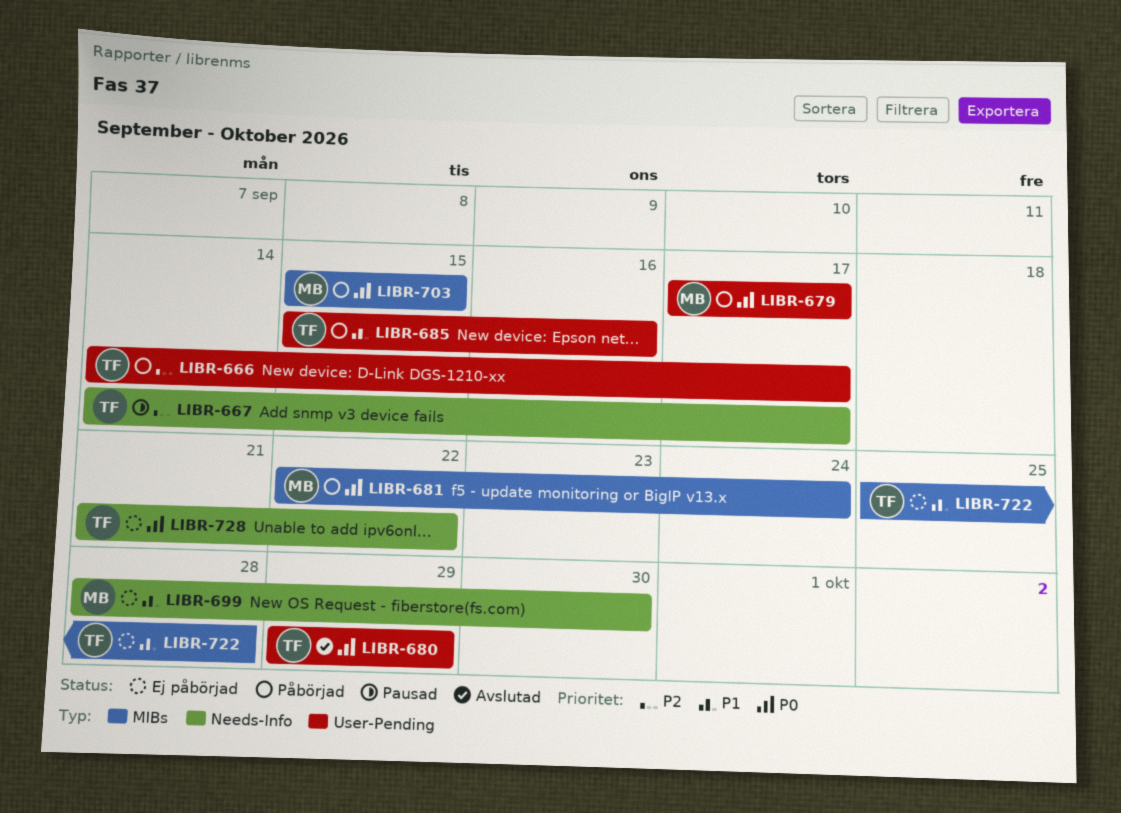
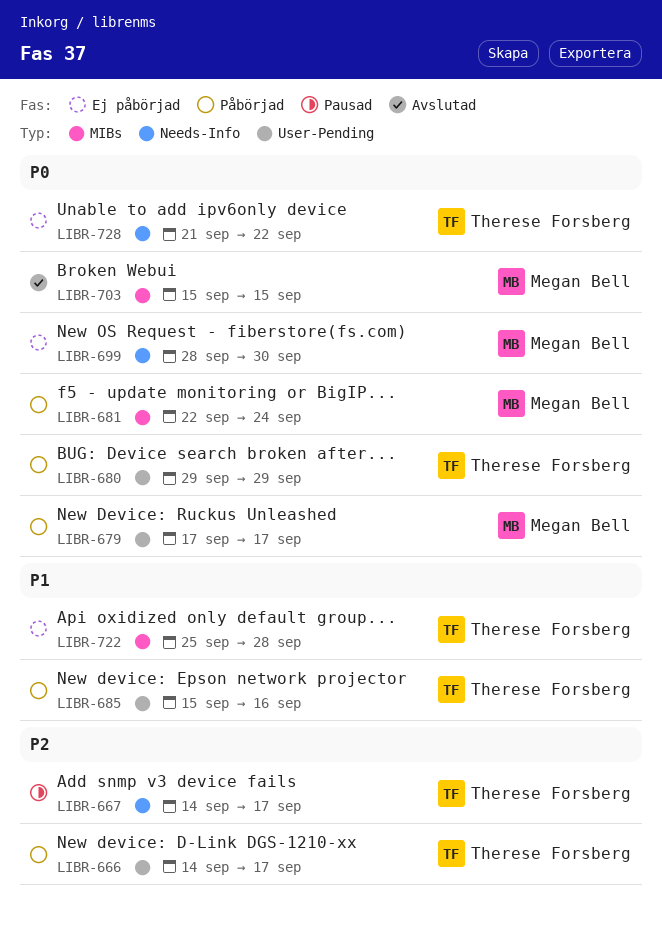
LIBR-680, status: Avslutad -> Påbörjad
LIBR-699, priority: P1 -> P0
LIBR-703, status: Påbörjad -> Avslutad

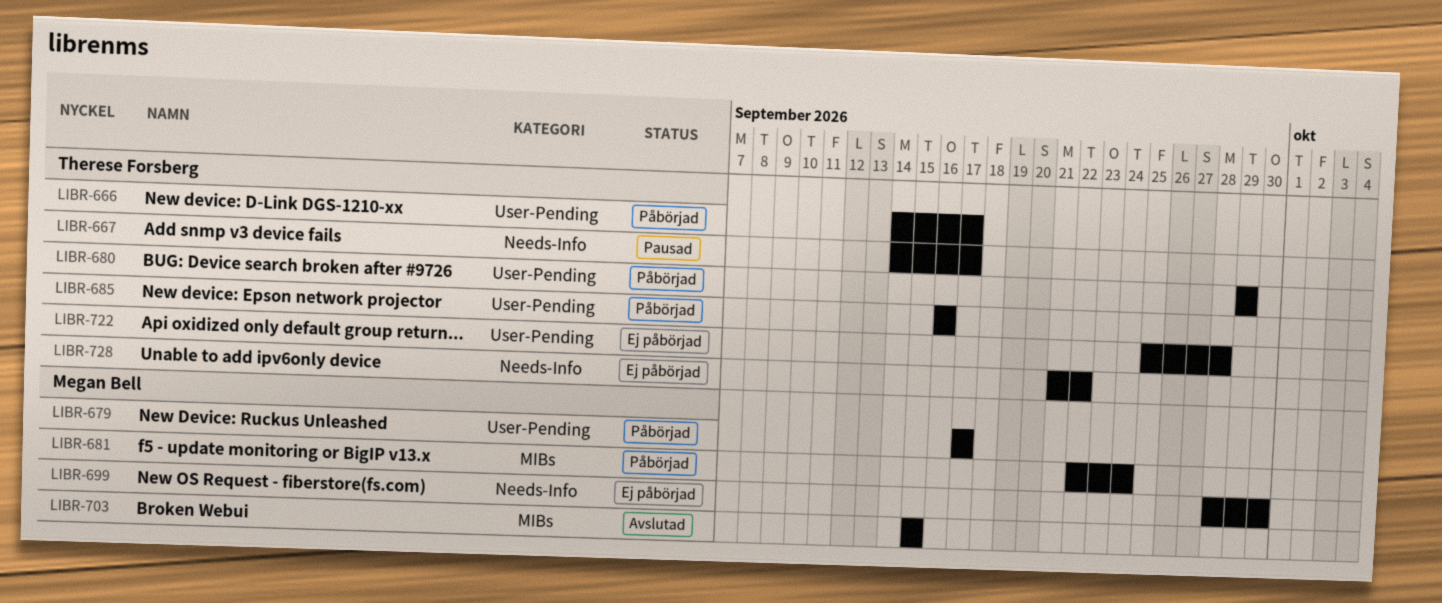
LIBR-685, start: Sep 15 -> Sep 16
LIBR-722, label: MIBs -> User-Pending

